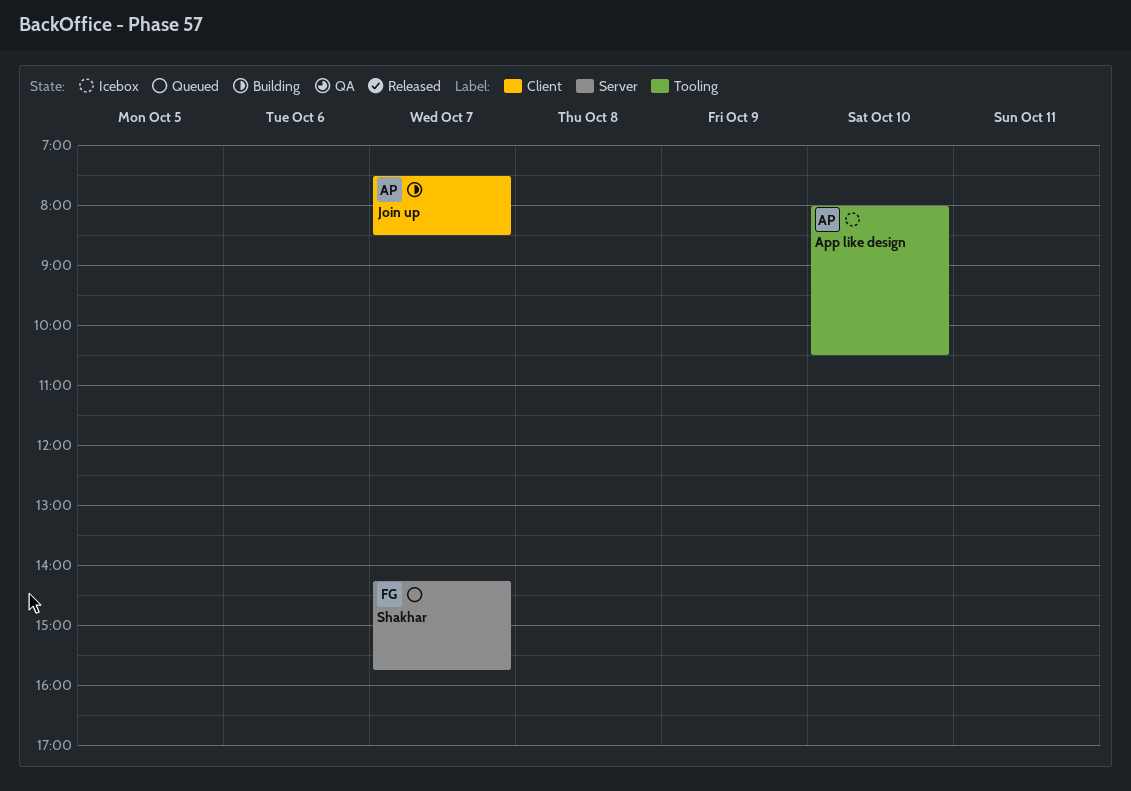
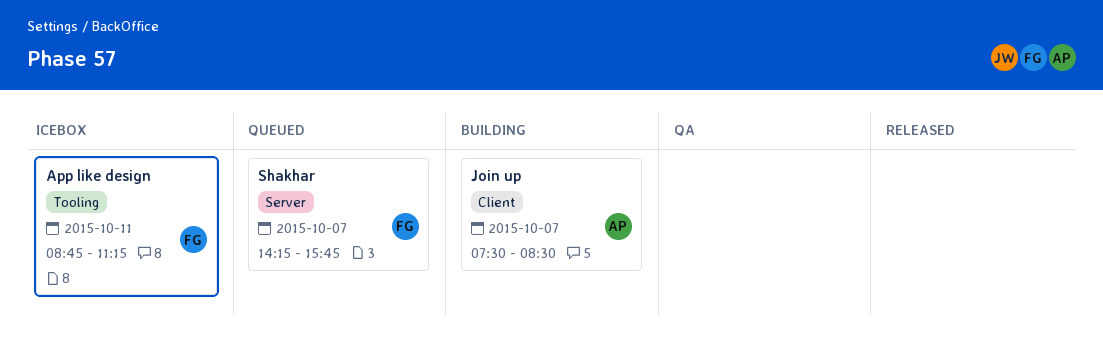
App like design, owner: AP -> FG
App like design, day: Oct 10 -> Oct 11
App like design, begins: 08:00 -> 08:45
App like design, ends: 10:30 -> 11:15

